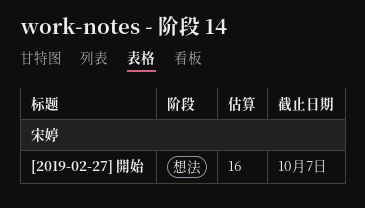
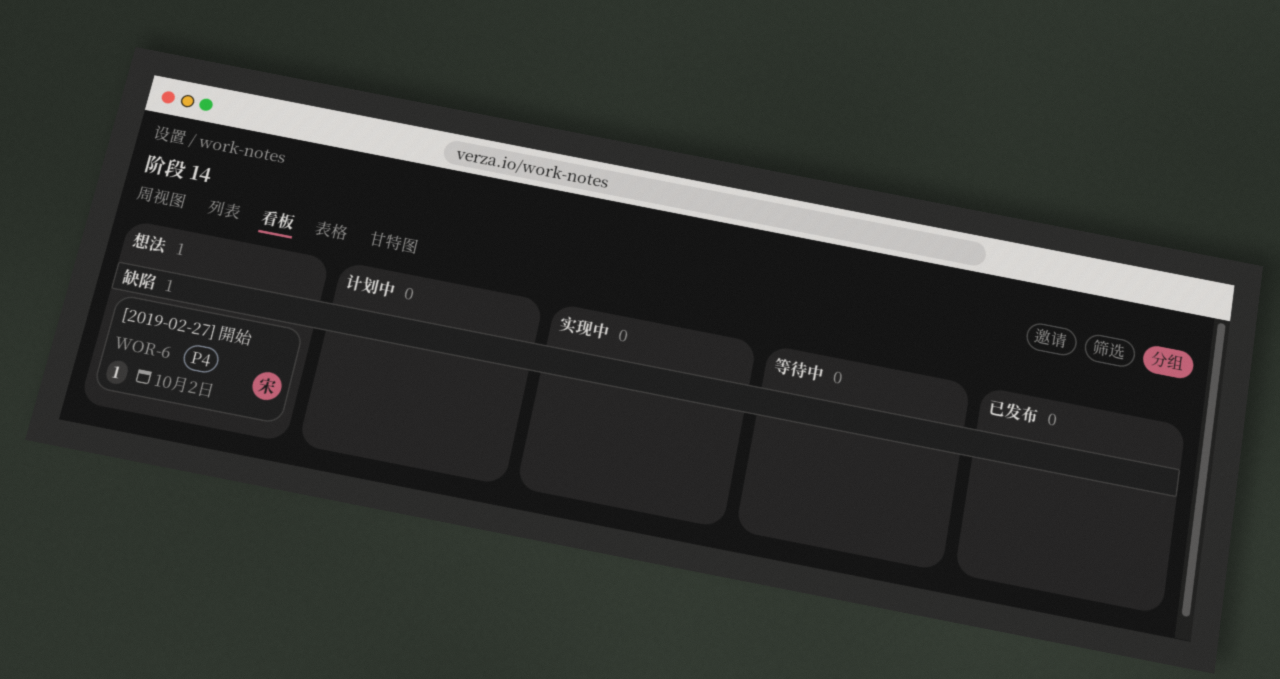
[2019-02-27] 開始, estimate: 16 -> 1
[2019-02-27] 開始, due: Oct 7 -> Oct 2

